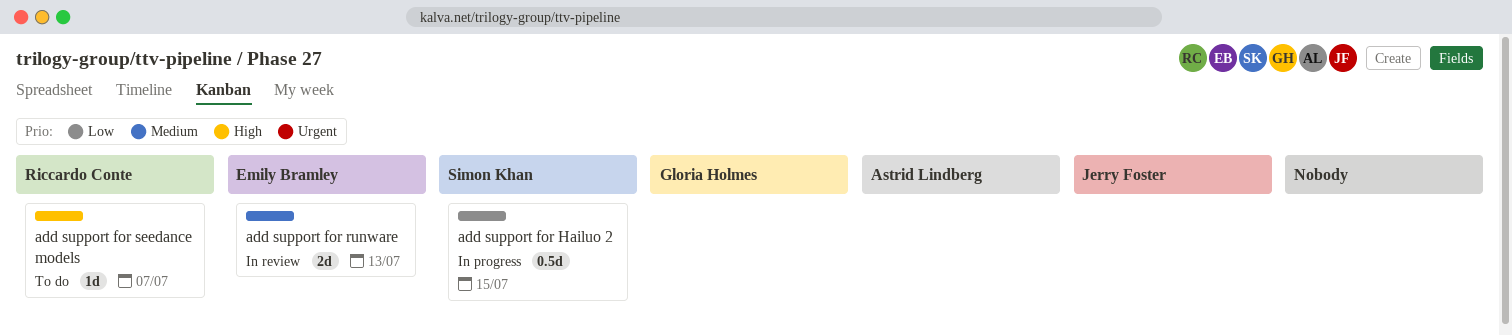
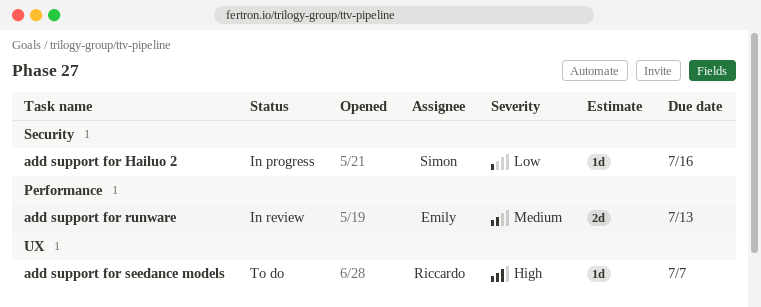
add support for Hailuo 2, estimate: 0.5d -> 1d
add support for Hailuo 2, due: Jul 15 -> Jul 16

